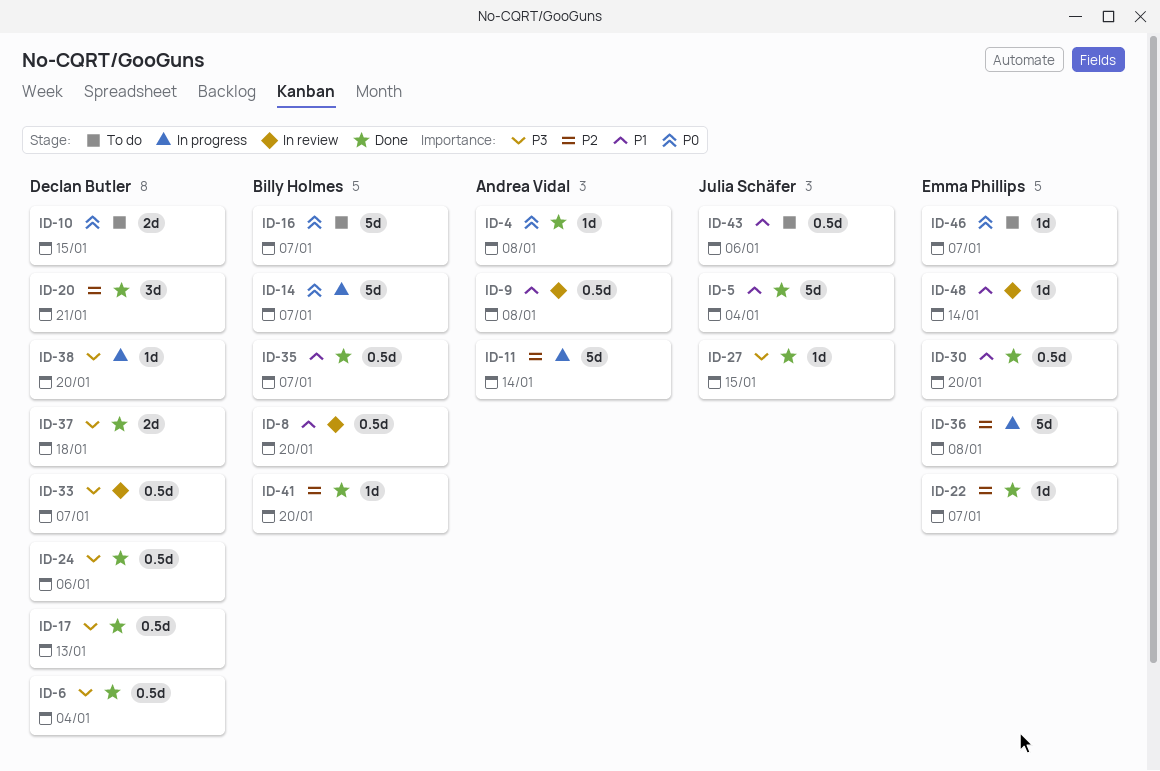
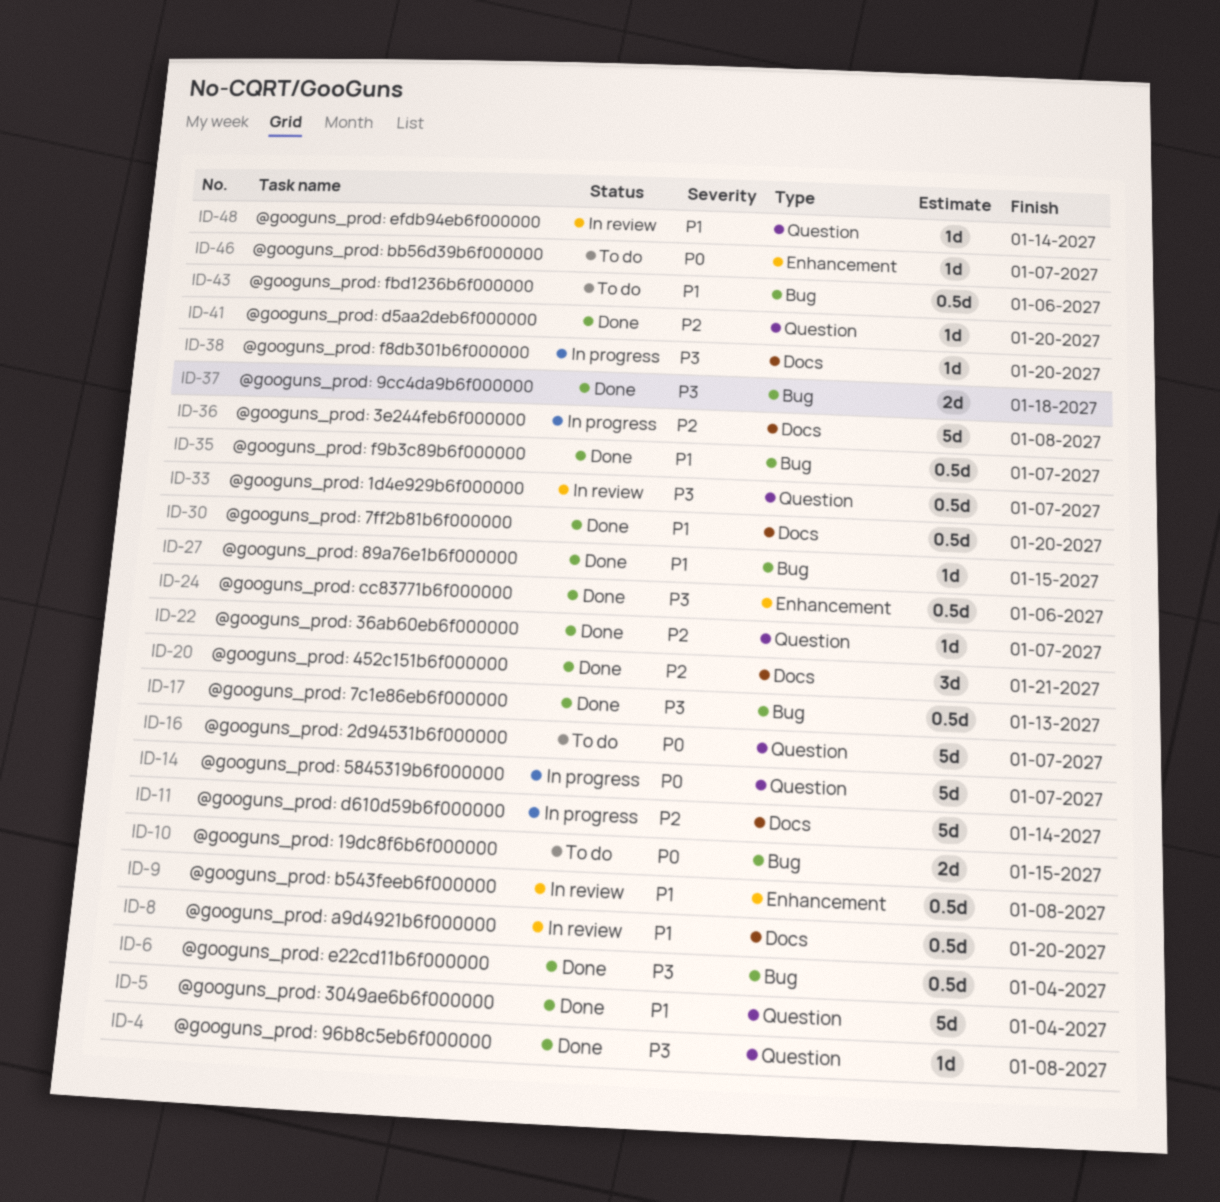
ID-4, priority: P0 -> P3
ID-27, priority: P3 -> P1

